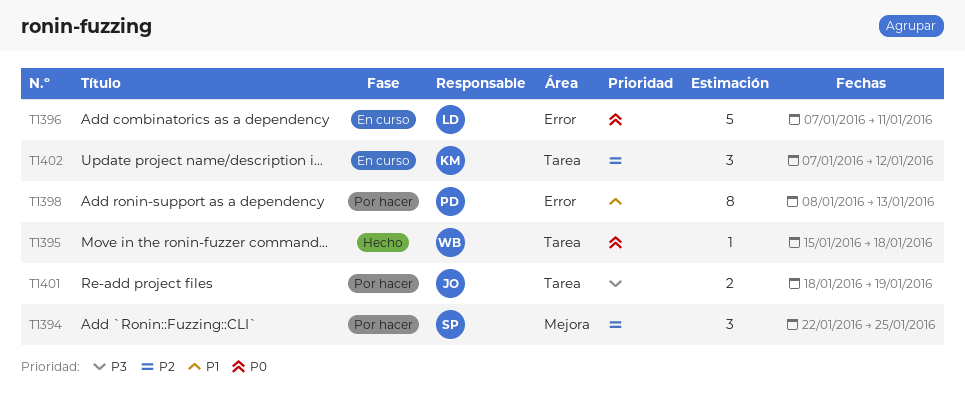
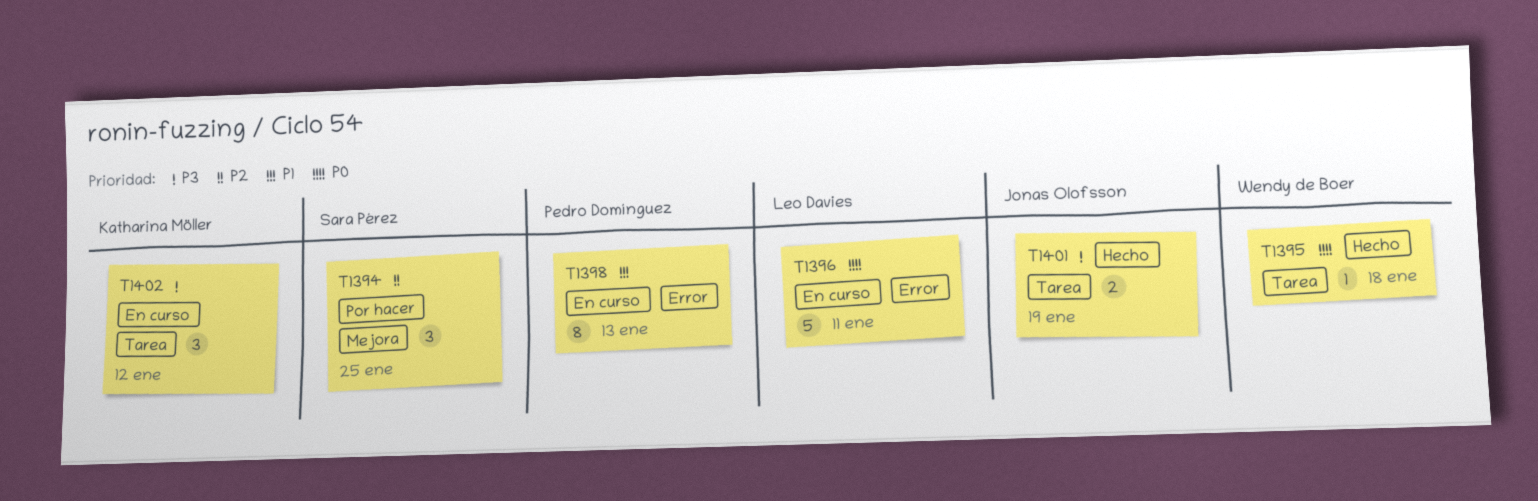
T1398, status: Por hacer -> En curso
T1401, status: Por hacer -> Hecho
T1402, priority: P2 -> P3

